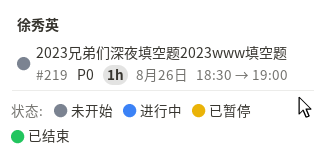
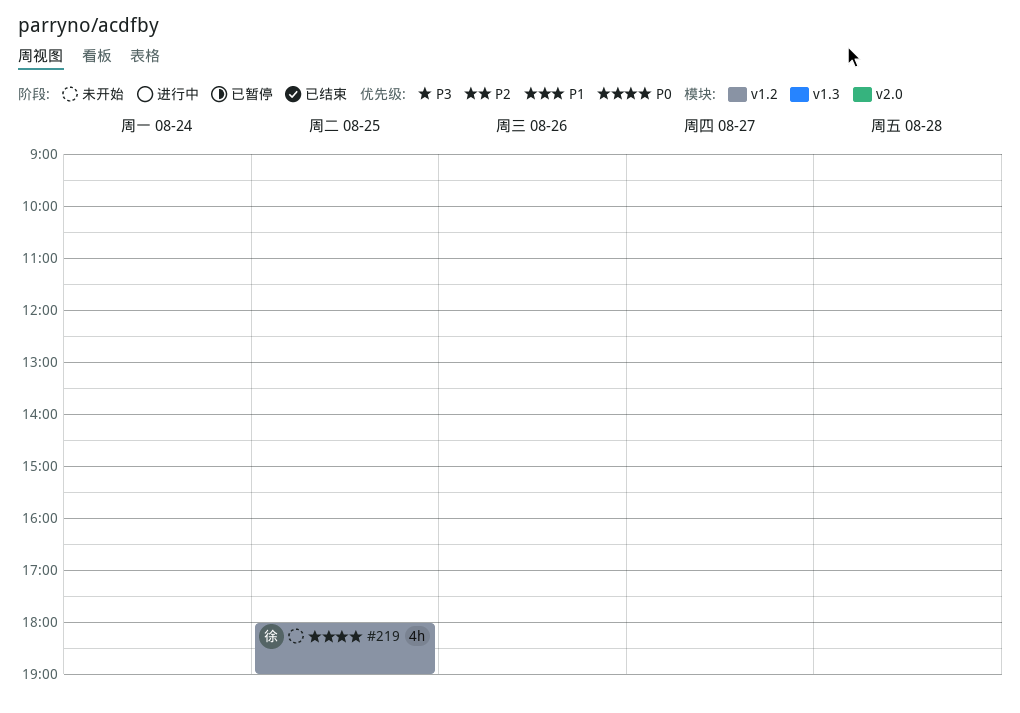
#219, estimate: 1h -> 4h
#219, day: Aug 26 -> Aug 25
#219, begins: 18:30 -> 18:00

